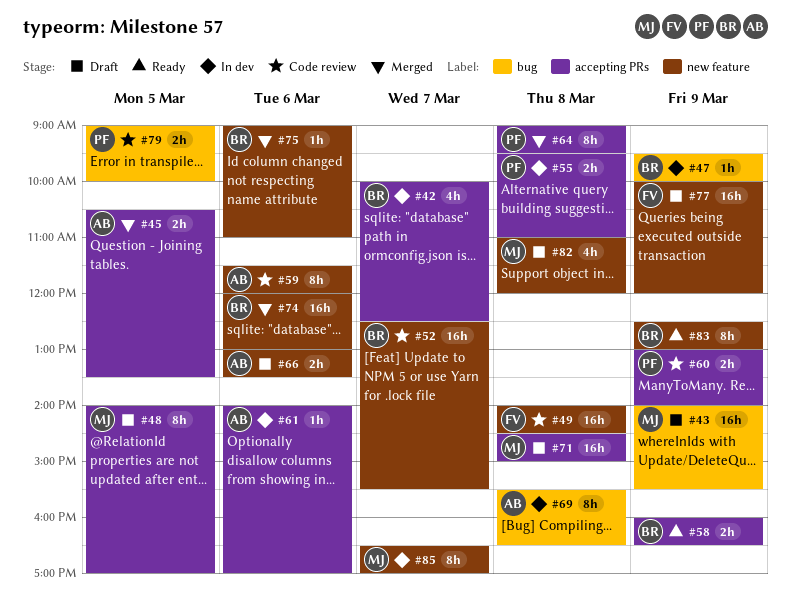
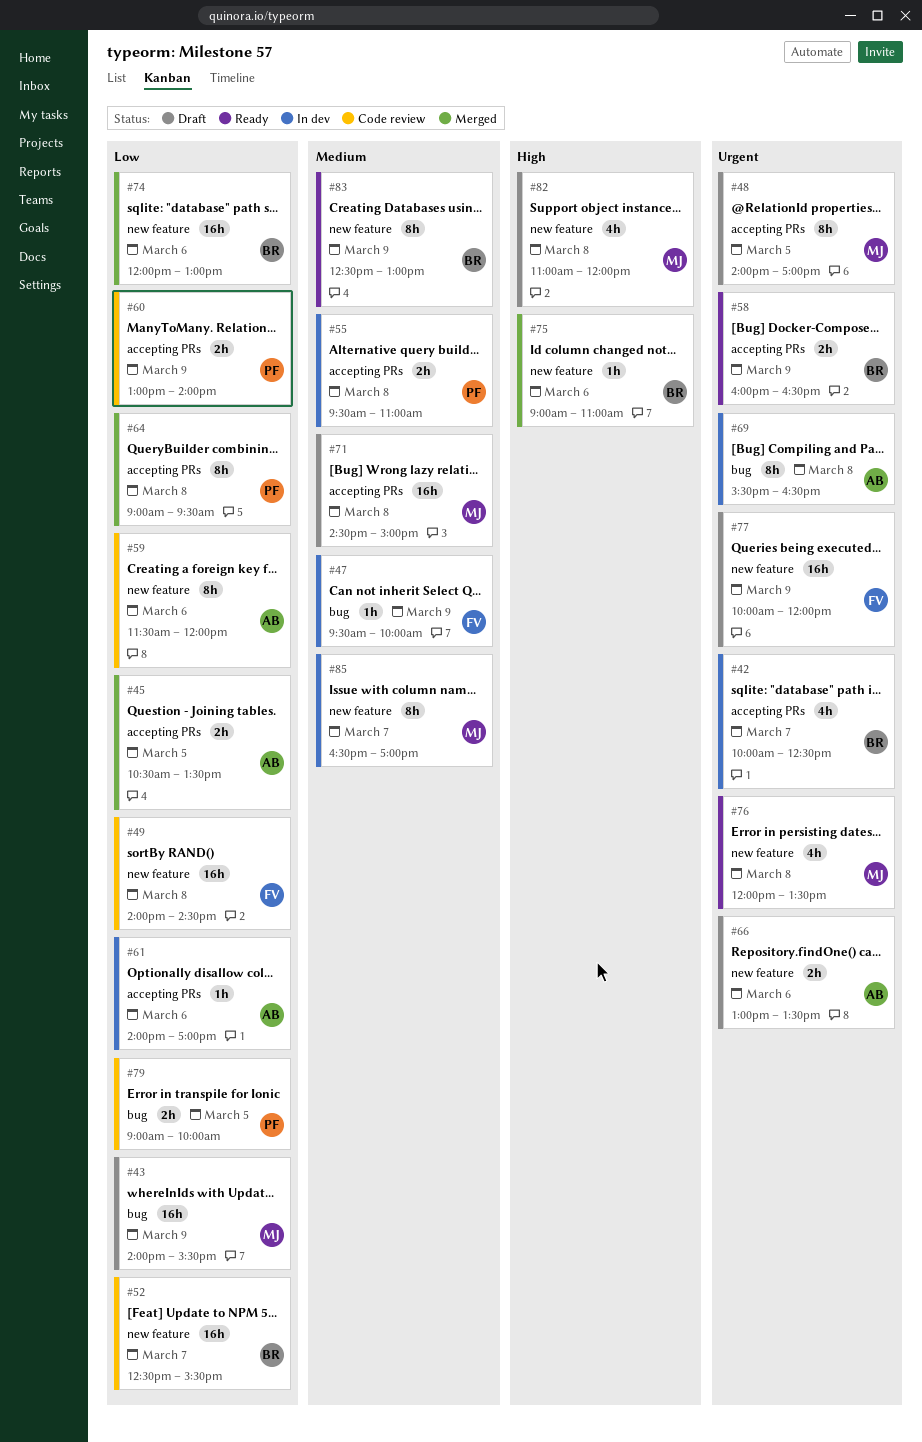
#47, owner: BR -> FV
#76: none -> present

